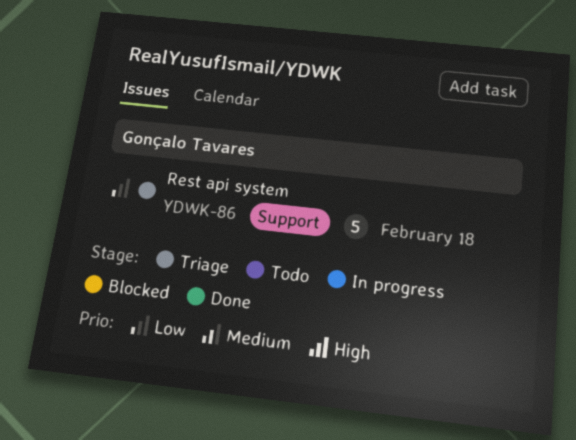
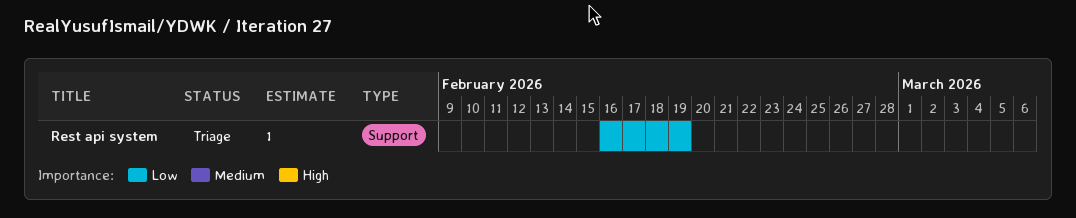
Rest api system, estimate: 5 -> 1
Rest api system, due: Feb 18 -> Feb 19

